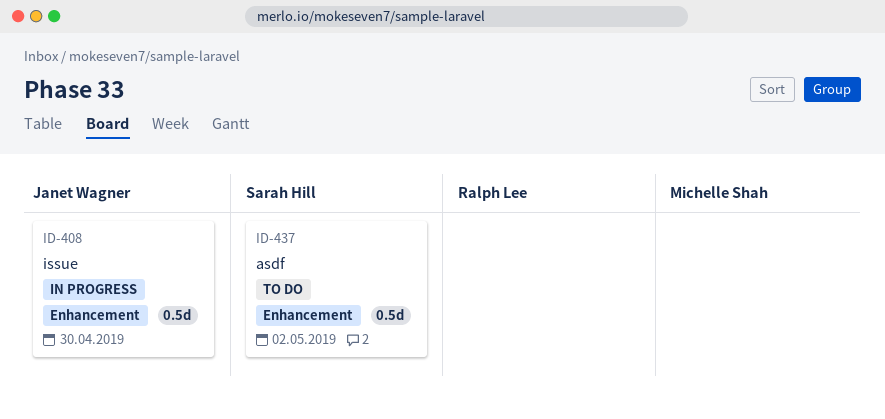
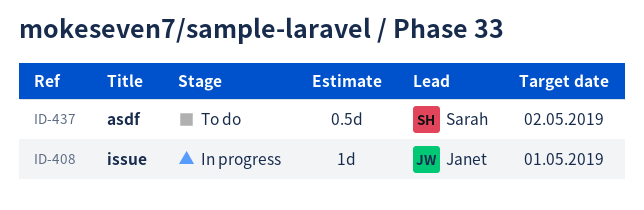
ID-408, estimate: 0.5d -> 1d
ID-408, due: Apr 30 -> May 1

